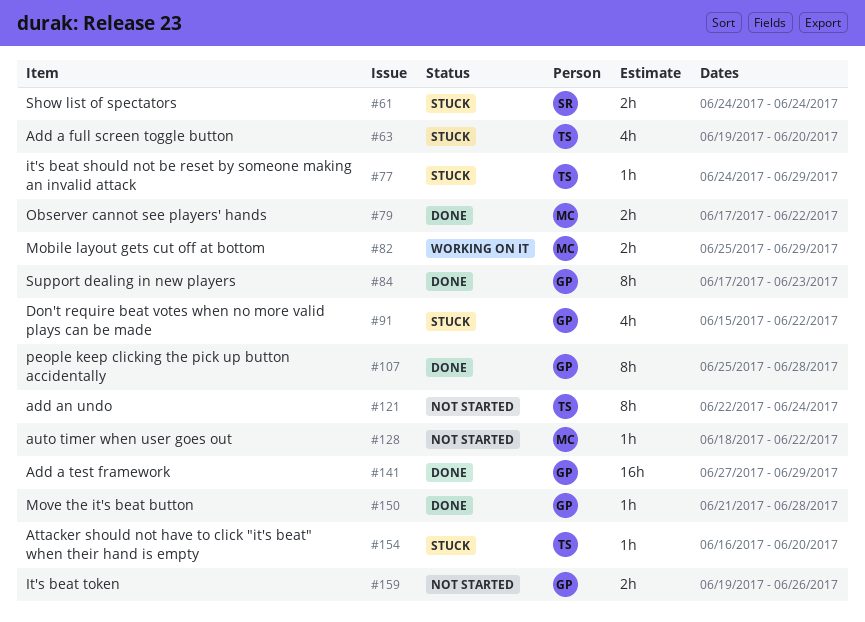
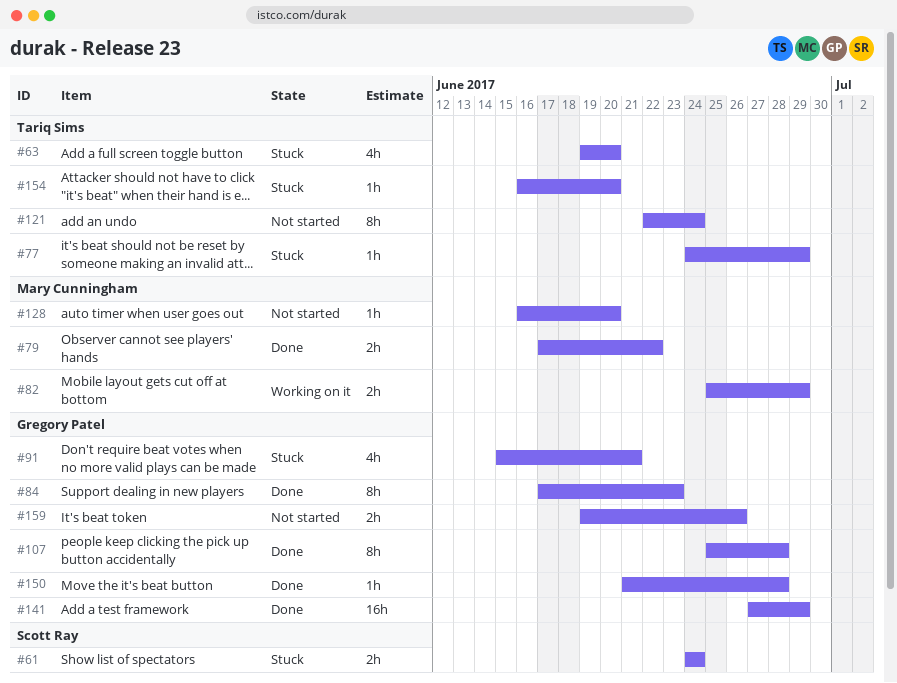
#91, due: Jun 22 -> Jun 21
#128, start: Jun 18 -> Jun 16
#128, due: Jun 22 -> Jun 20

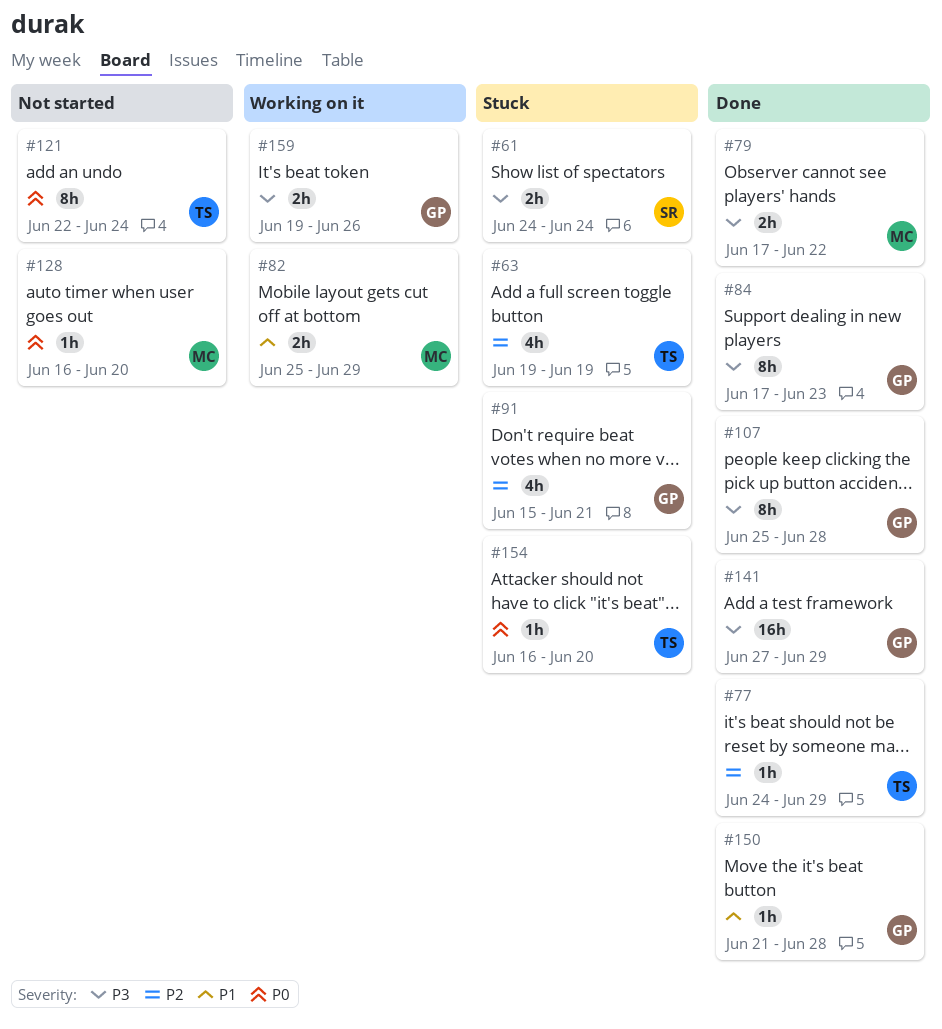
#63, due: Jun 20 -> Jun 19
#77, status: Stuck -> Done
#159, status: Not started -> Working on it

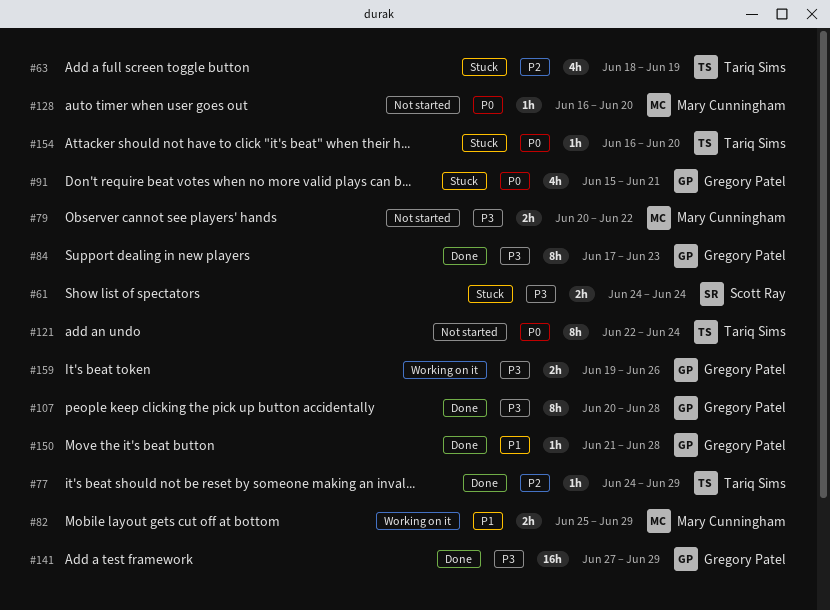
#63, start: Jun 19 -> Jun 18
#79, status: Done -> Not started
#79, start: Jun 17 -> Jun 20
#91, priority: P2 -> P0
#107, start: Jun 25 -> Jun 20

